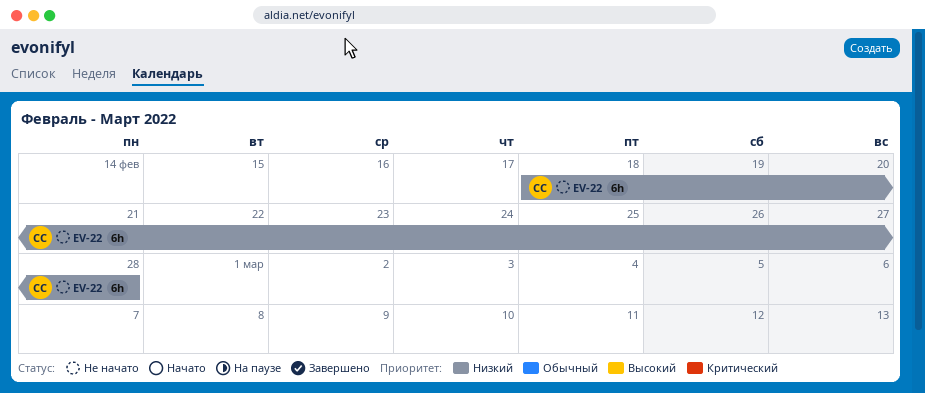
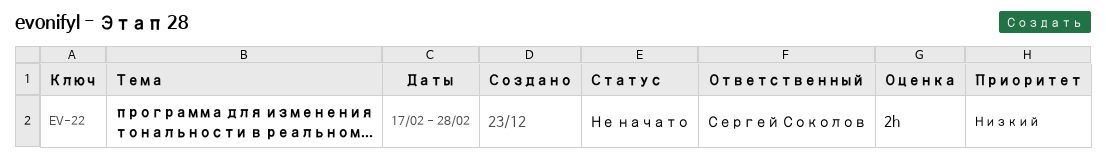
EV-22, estimate: 6h -> 2h
EV-22, start: Feb 18 -> Feb 17

